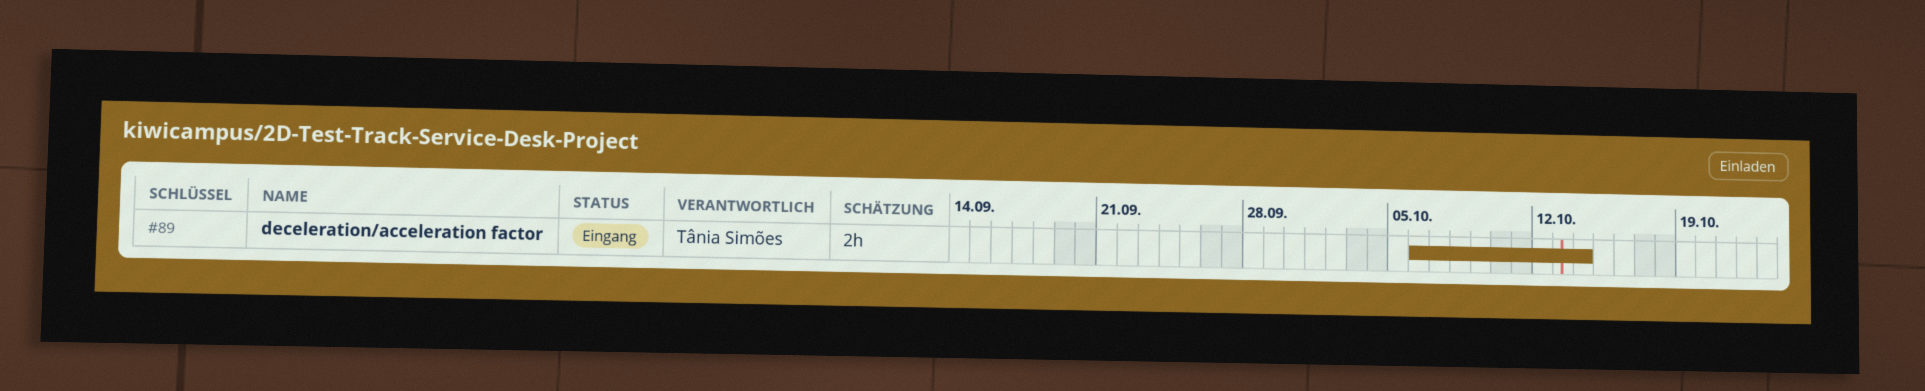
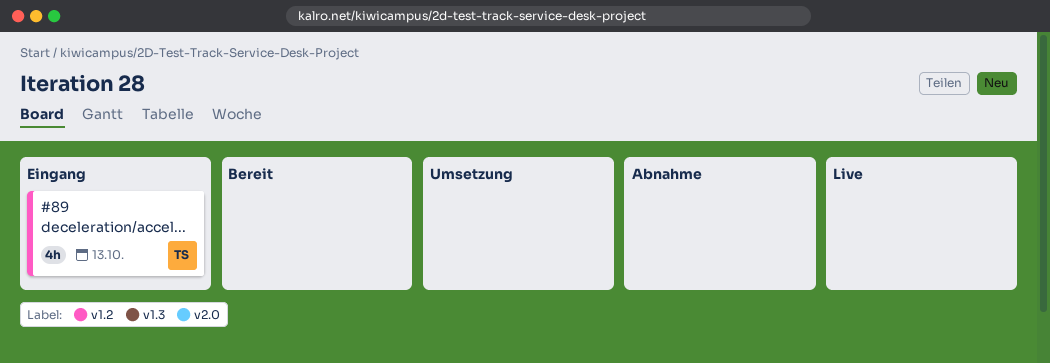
#89, estimate: 2h -> 4h
#89, due: Oct 14 -> Oct 13

